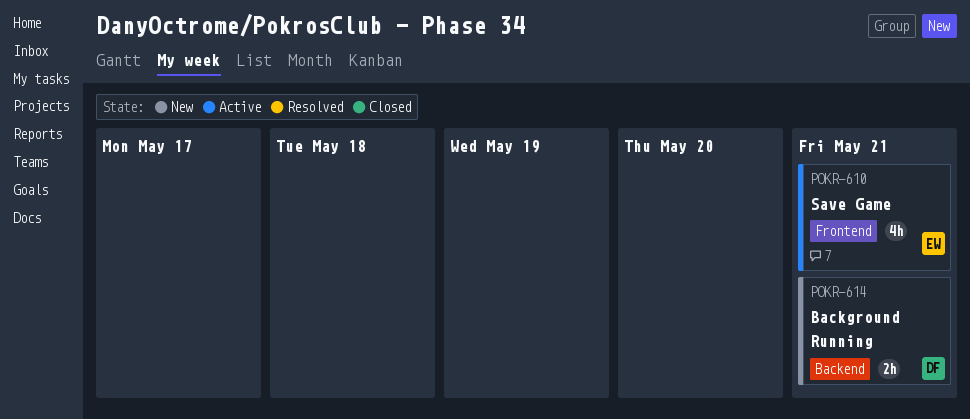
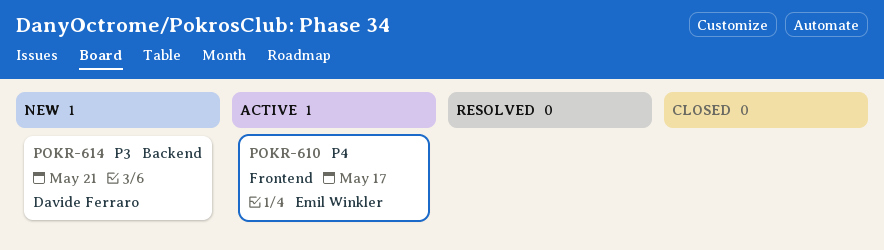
POKR-610, due: May 21 -> May 17

